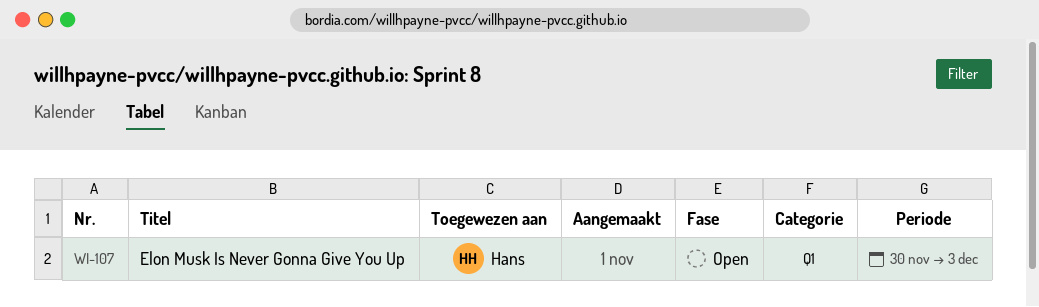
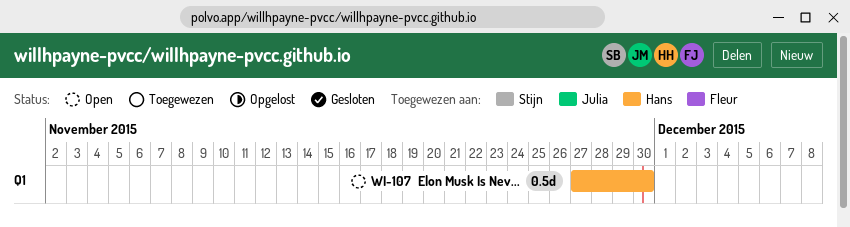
WI-107, start: Nov 30 -> Nov 27
WI-107, due: Dec 3 -> Nov 30

